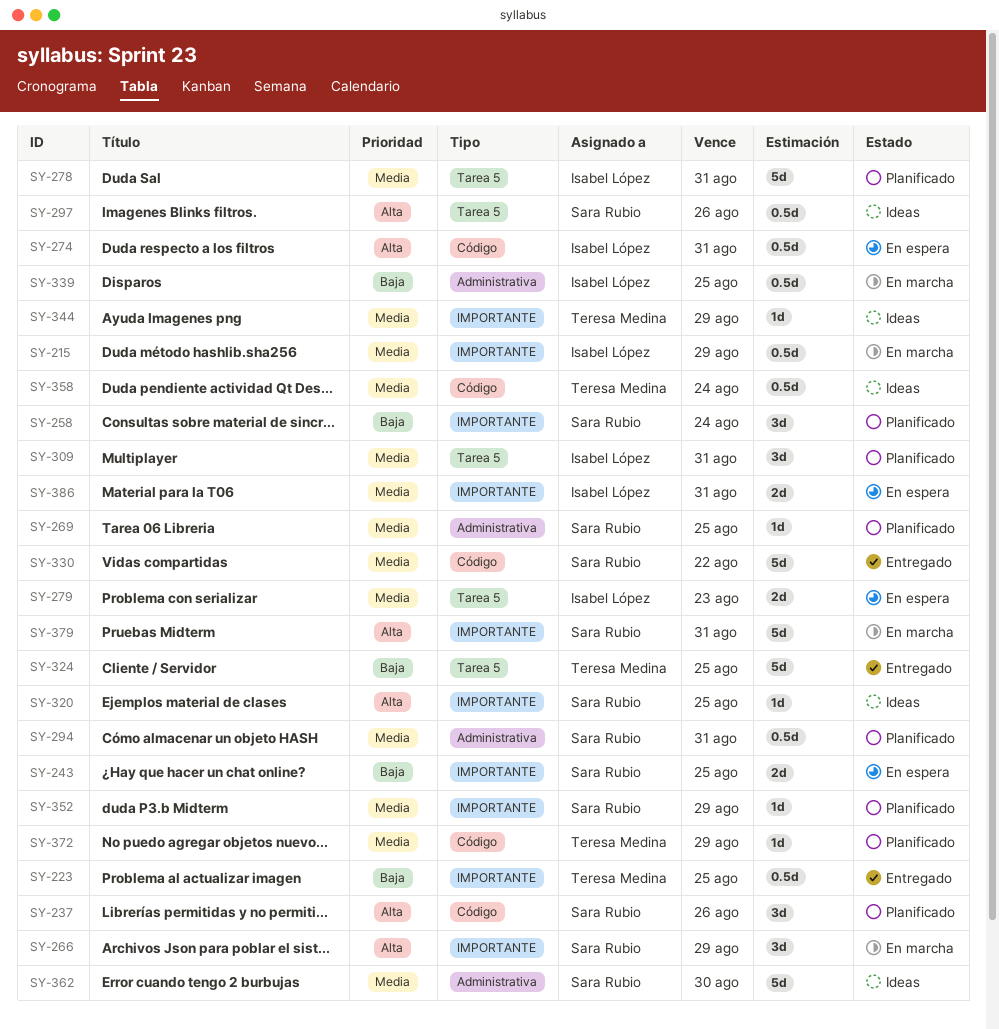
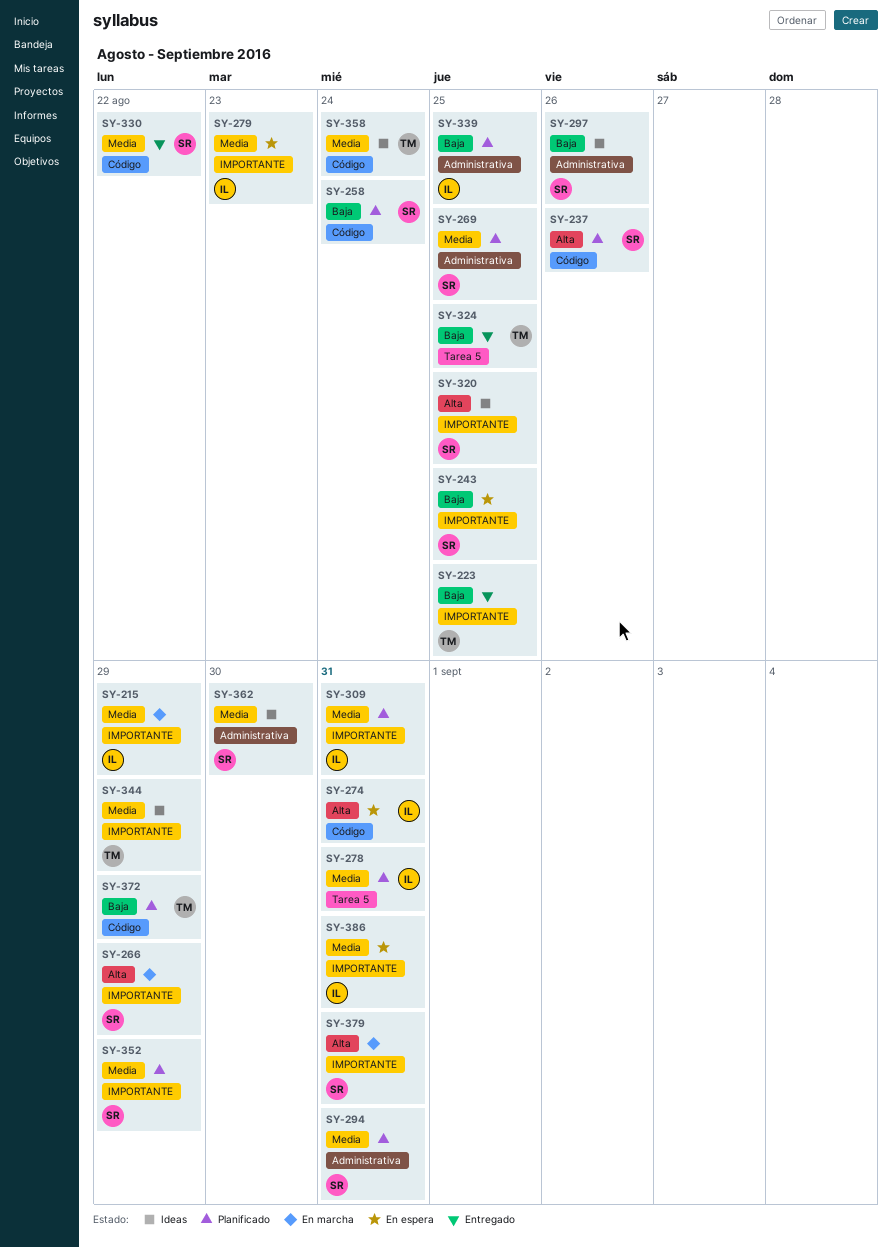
SY-258, label: IMPORTANTE -> Código
SY-279, label: Tarea 5 -> IMPORTANTE
SY-297, priority: Alta -> Baja
SY-297, label: Tarea 5 -> Administrativa
SY-309, label: Tarea 5 -> IMPORTANTE
SY-339, status: En marcha -> Planificado
SY-372, priority: Media -> Baja

